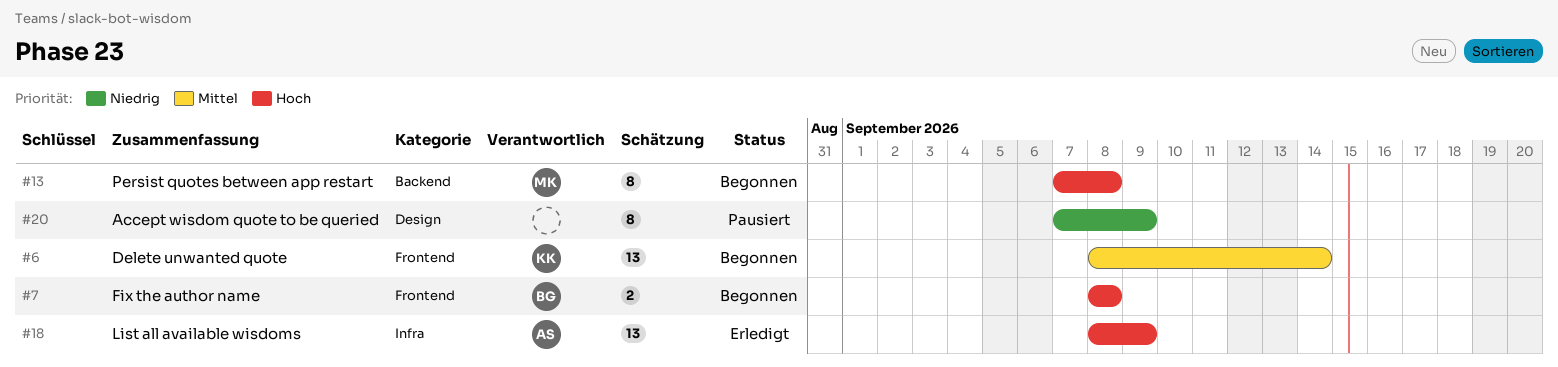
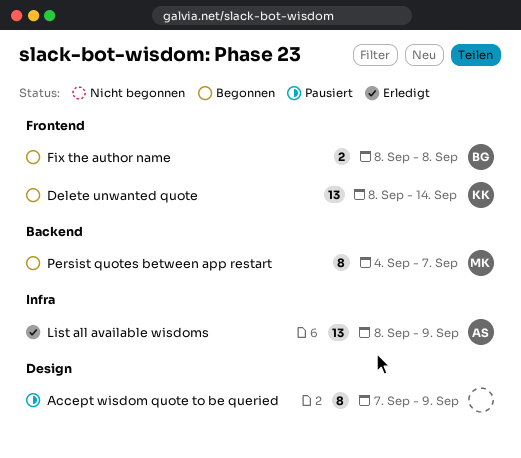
Persist quotes between app restart, start: Sep 7 -> Sep 4
Persist quotes between app restart, due: Sep 8 -> Sep 7

